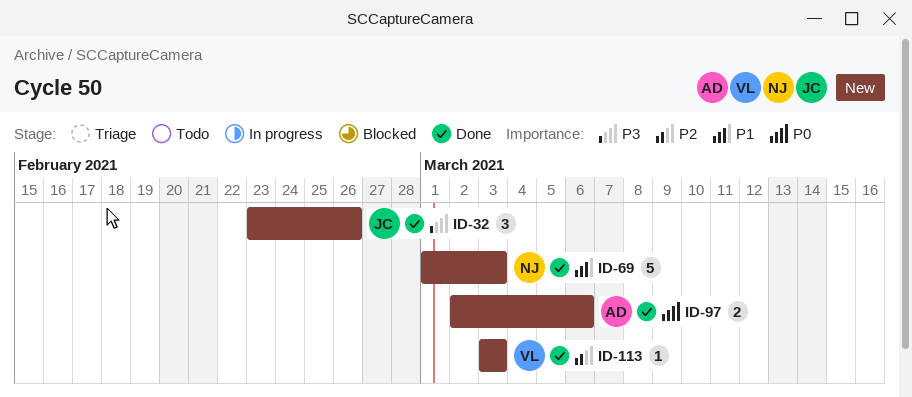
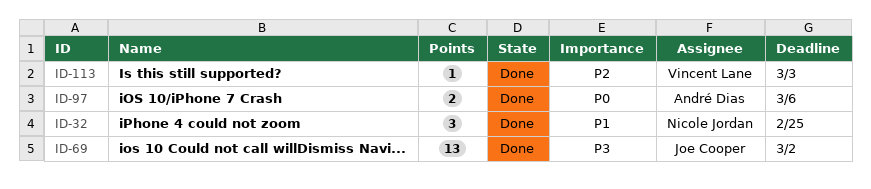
ID-32, owner: Joe Cooper -> Nicole Jordan
ID-32, priority: P3 -> P1
ID-32, due: Feb 26 -> Feb 25
ID-69, owner: Nicole Jordan -> Joe Cooper
ID-69, priority: P1 -> P3
ID-69, estimate: 5 -> 13
ID-69, due: Mar 3 -> Mar 2

